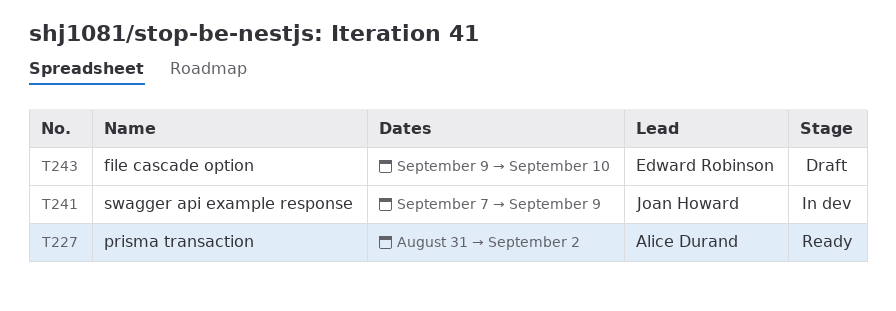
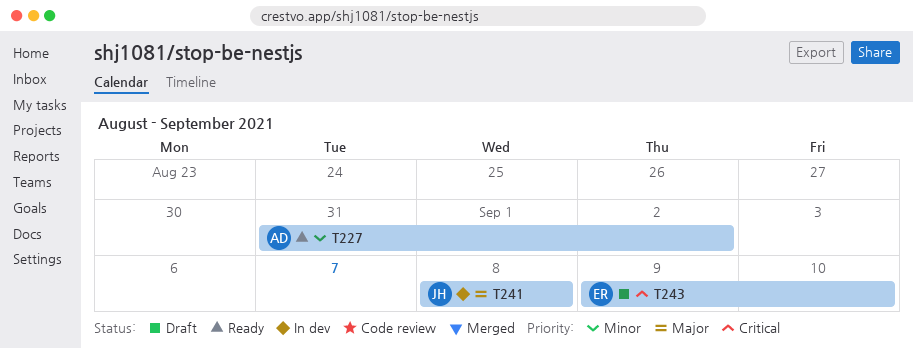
T241, start: Sep 7 -> Sep 8
T241, due: Sep 9 -> Sep 8

